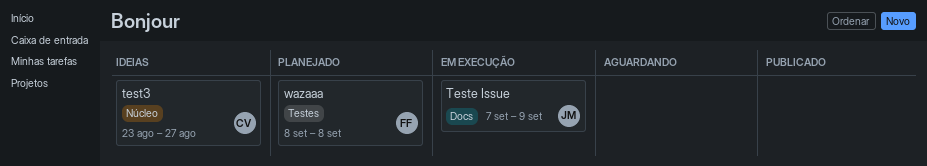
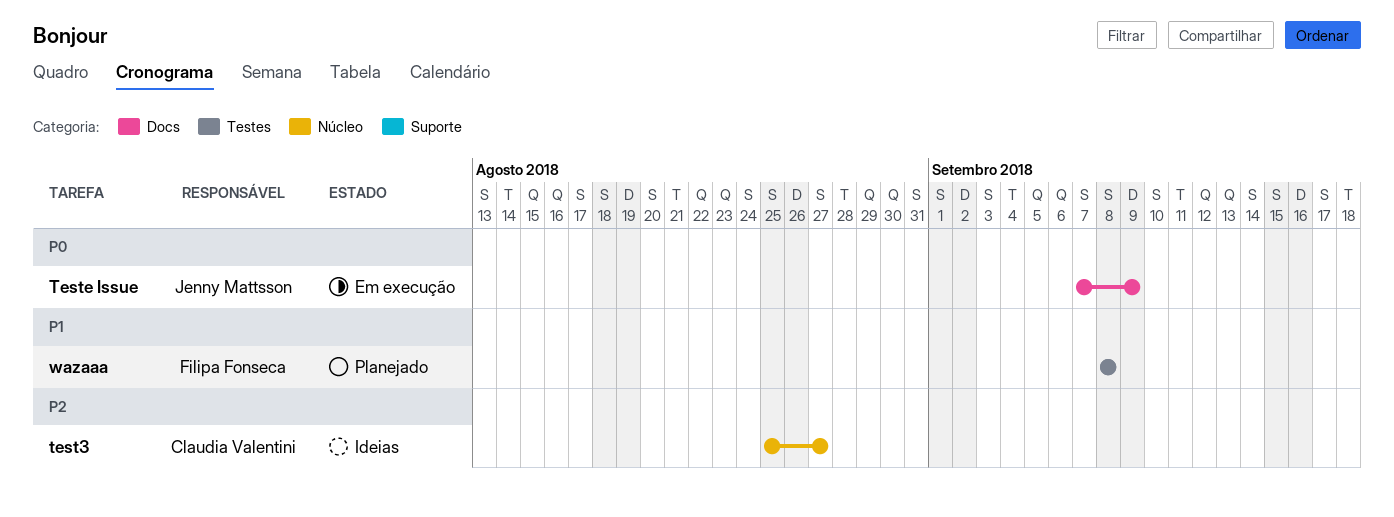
test3, start: Aug 23 -> Aug 25

